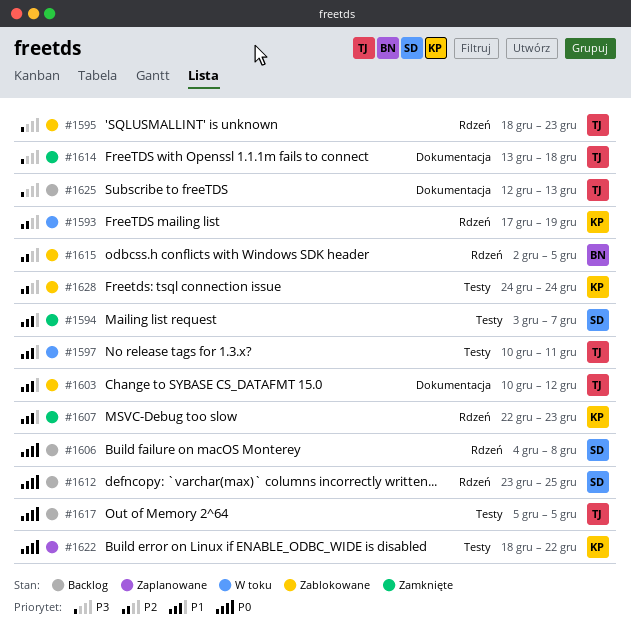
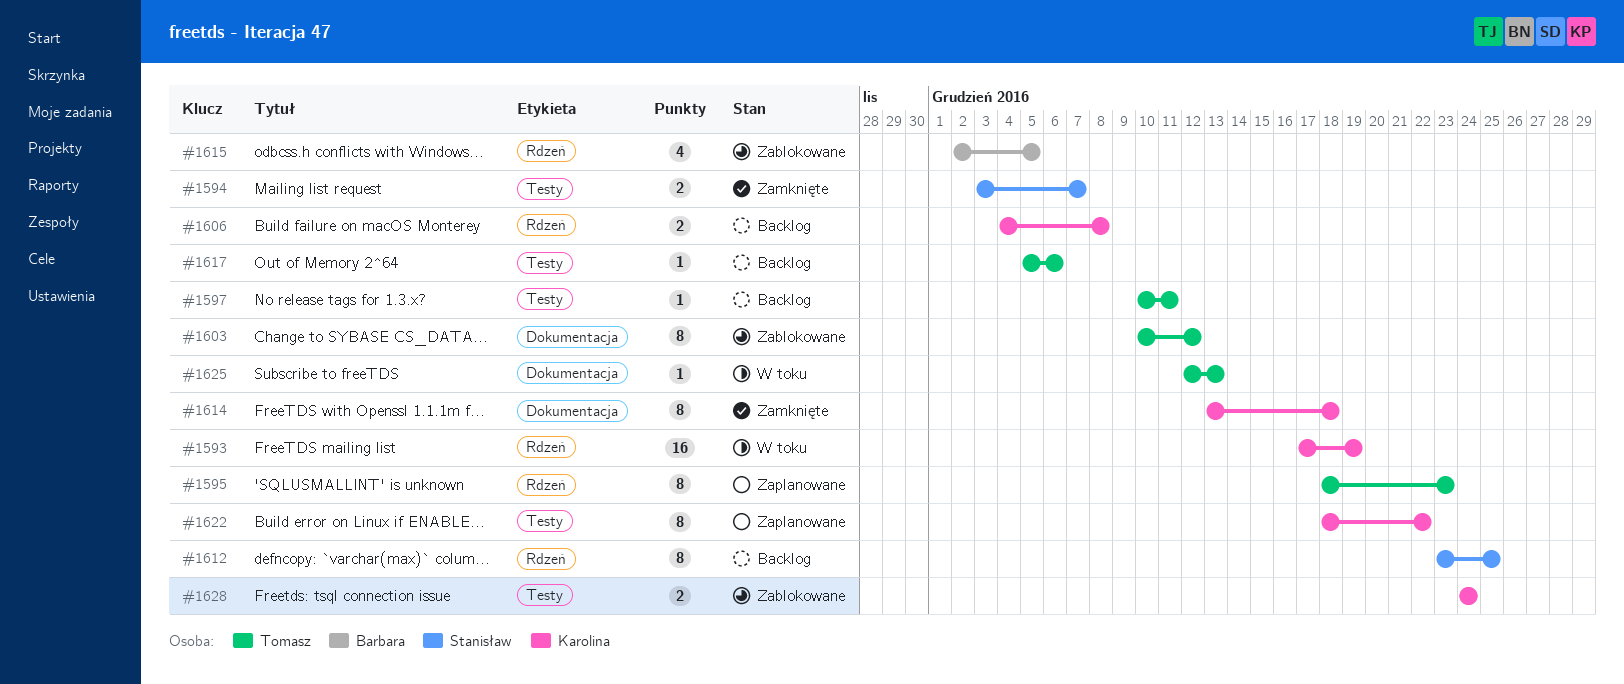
#1595, status: Zablokowane -> Zaplanowane
#1597, status: W toku -> Backlog
#1606, owner: Stanisław -> Karolina
#1607: present -> none
#1614, owner: Tomasz -> Karolina
#1617, due: Dec 5 -> Dec 6
#1625, status: Backlog -> W toku

